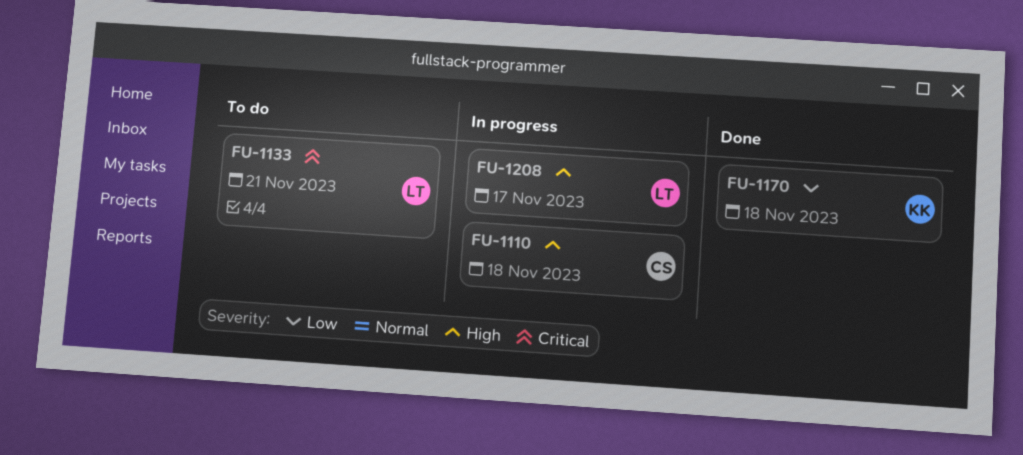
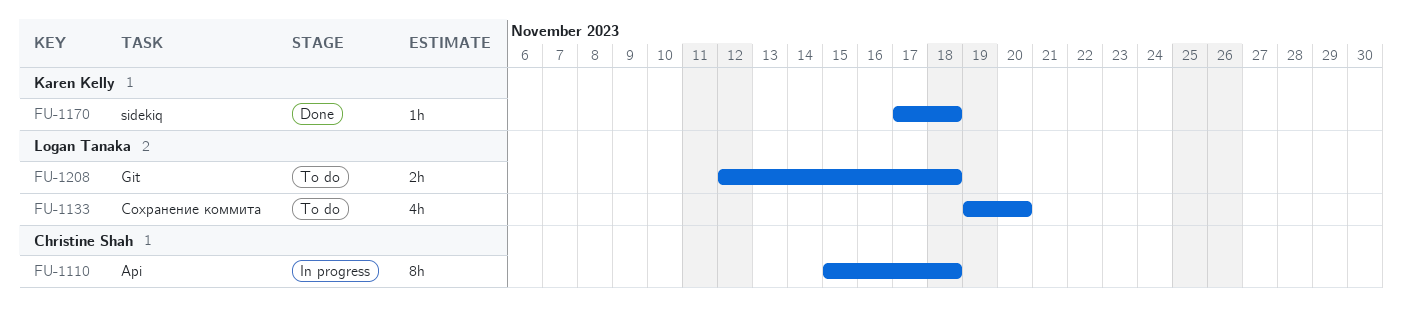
FU-1133, due: Nov 21 -> Nov 20
FU-1208, status: In progress -> To do
FU-1208, due: Nov 17 -> Nov 18

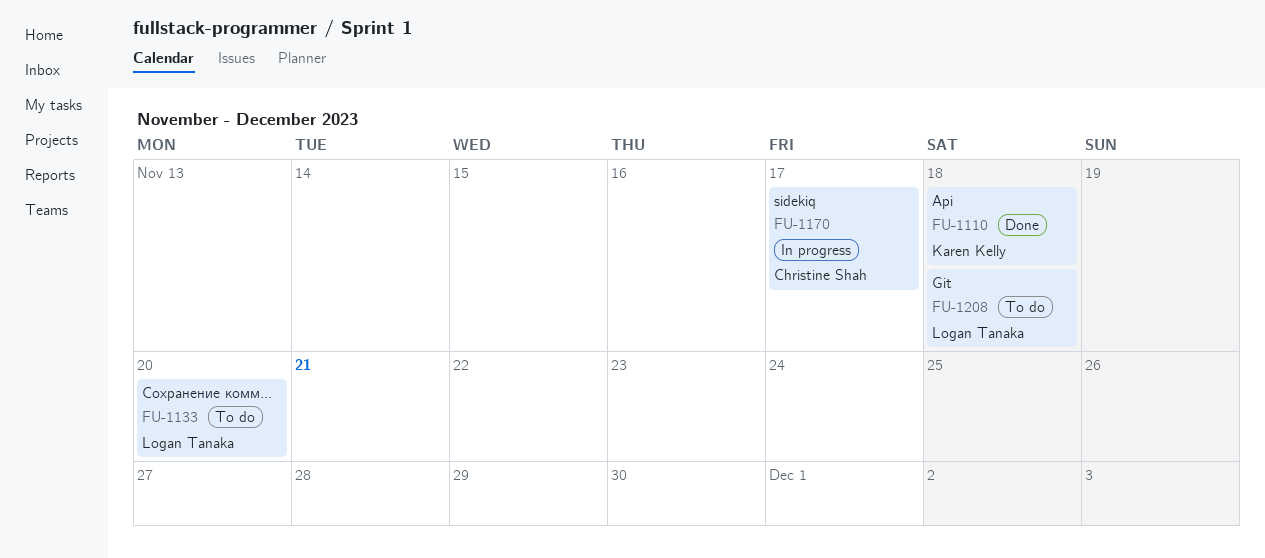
FU-1110, status: In progress -> Done
FU-1110, owner: Christine Shah -> Karen Kelly
FU-1170, status: Done -> In progress
FU-1170, owner: Karen Kelly -> Christine Shah
FU-1170, due: Nov 18 -> Nov 17

